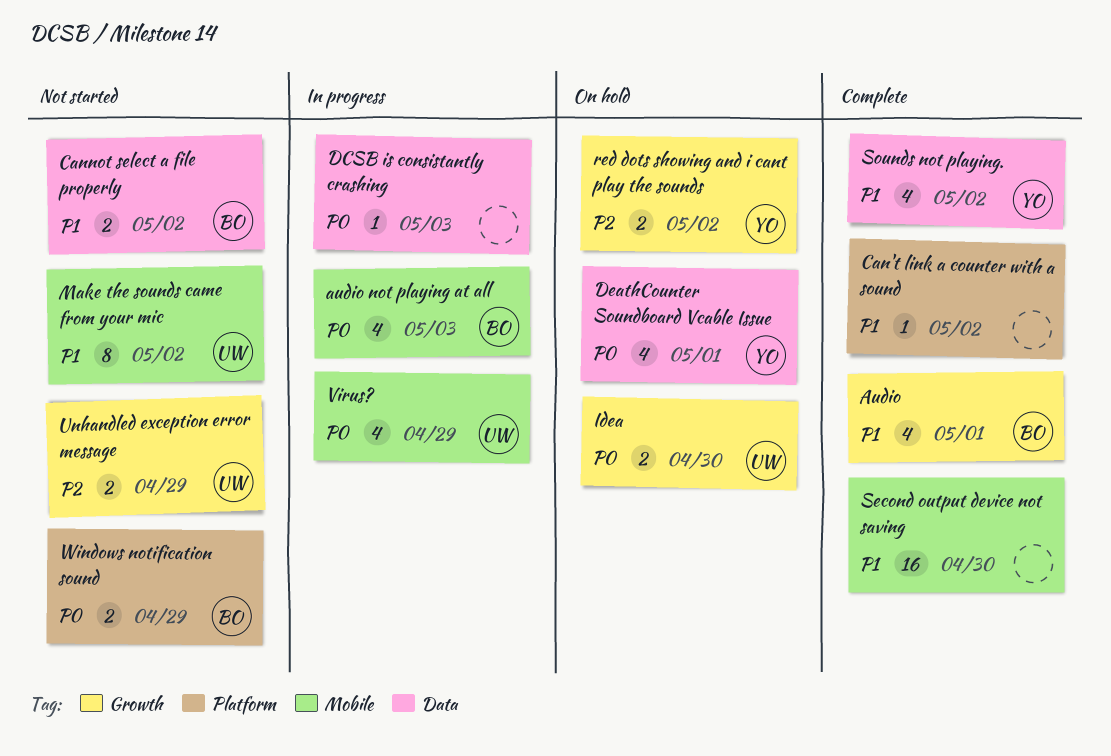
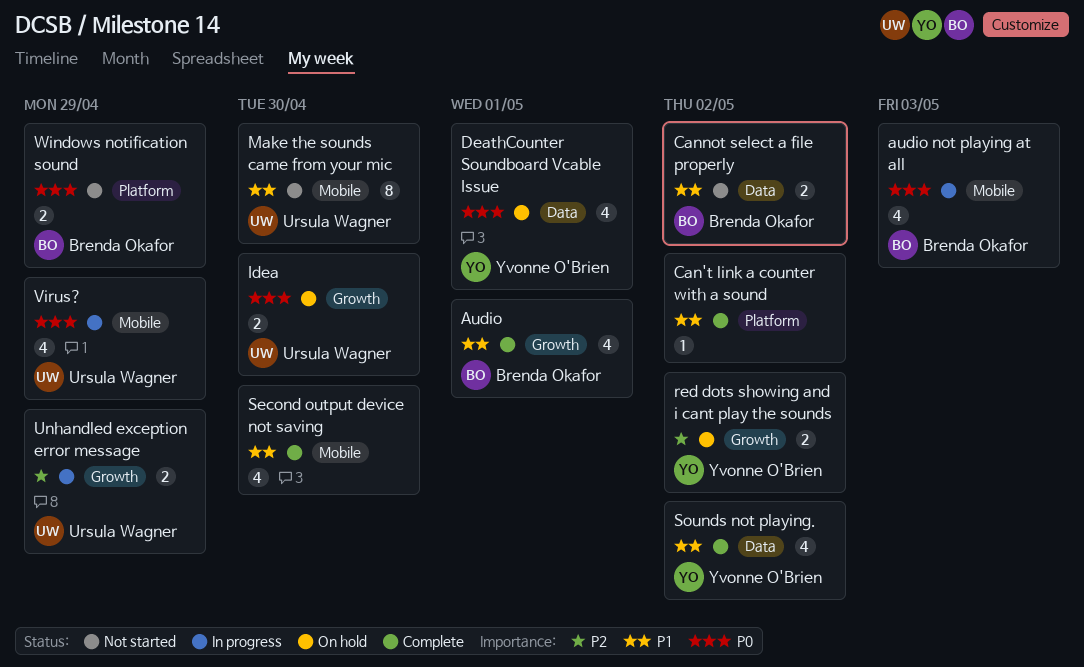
DCSB is consistantly crashing: present -> none
Make the sounds came from your mic, due: May 2 -> Apr 30
Second output device not saving, estimate: 16 -> 4
Unhandled exception error message, status: Not started -> In progress

